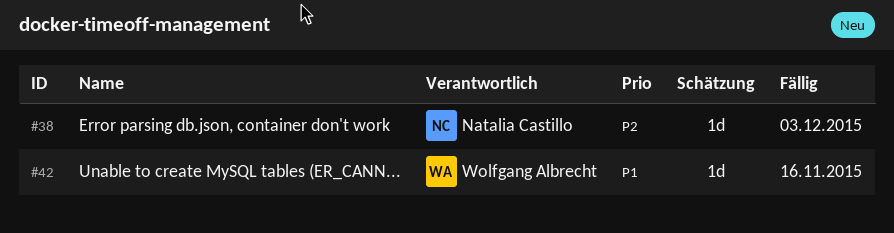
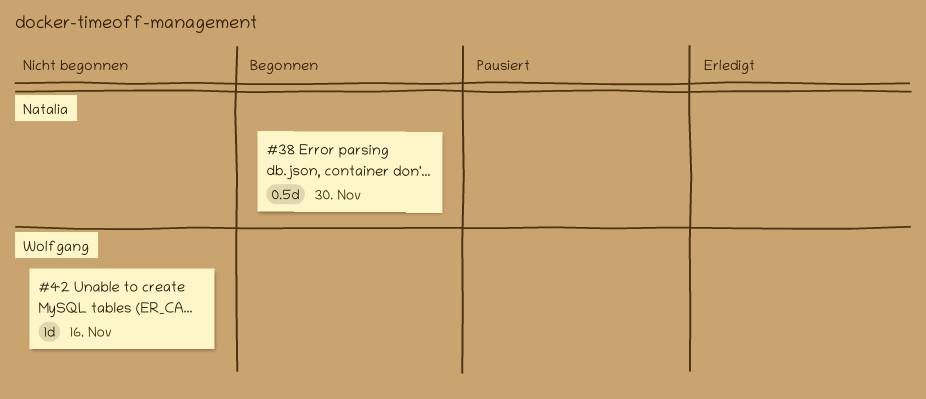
#38, estimate: 1d -> 0.5d
#38, due: Dec 3 -> Nov 30

